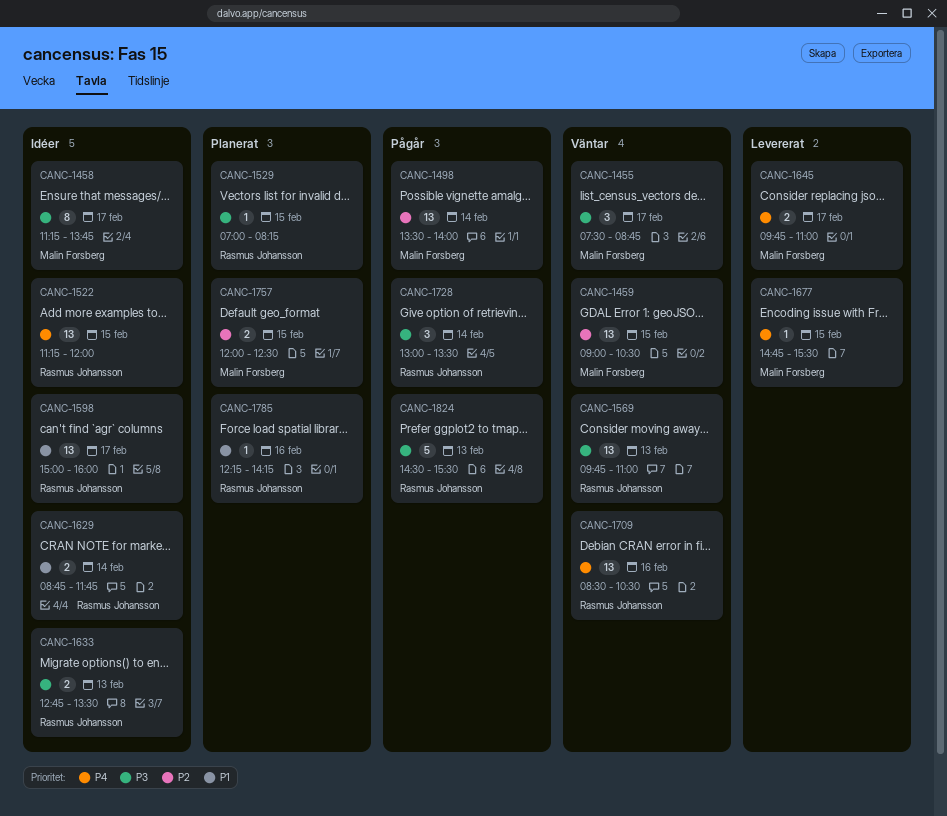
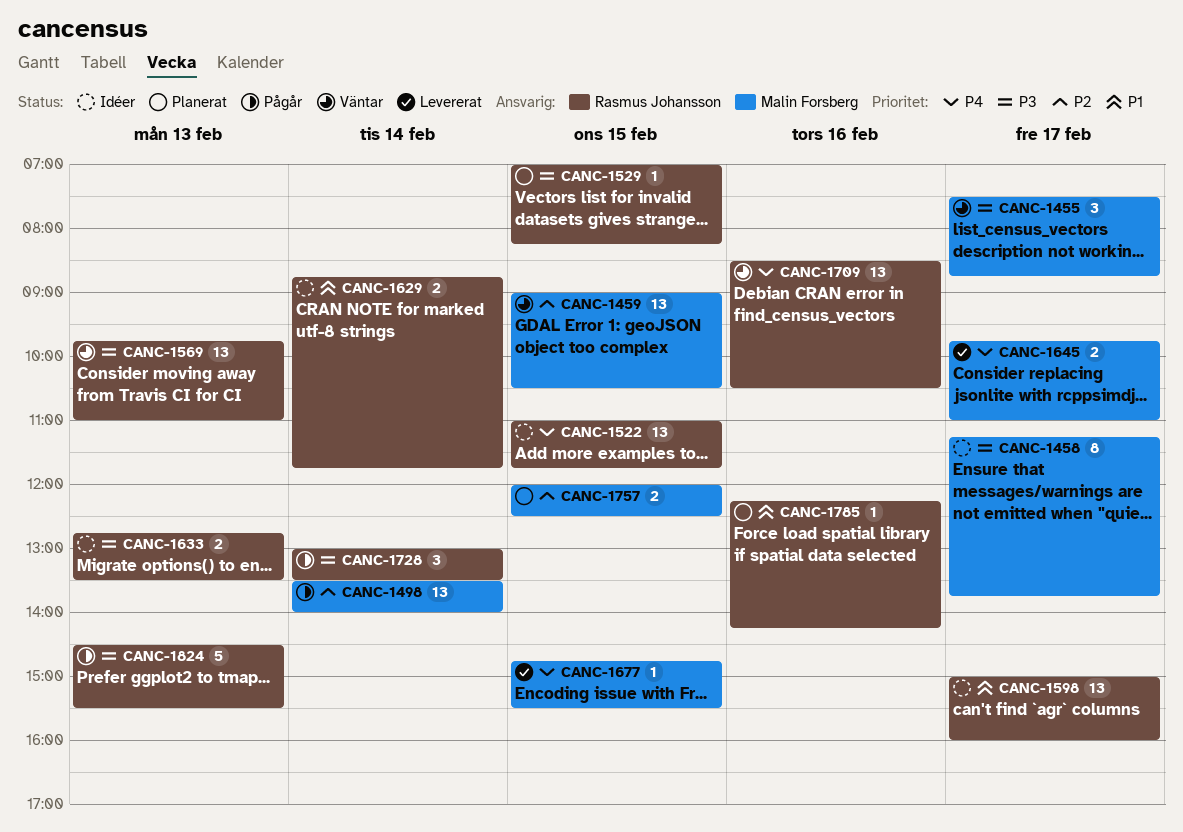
CANC-1522, begins: 11:15 -> 11:00
CANC-1522, ends: 12:00 -> 11:45

